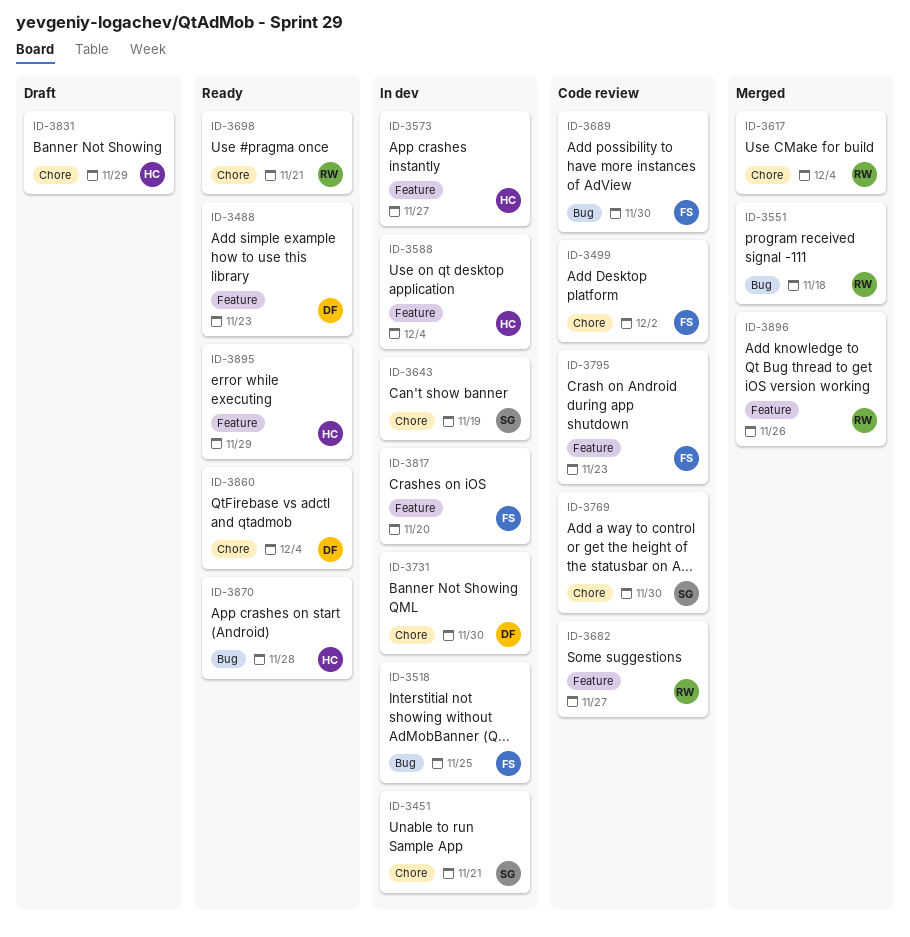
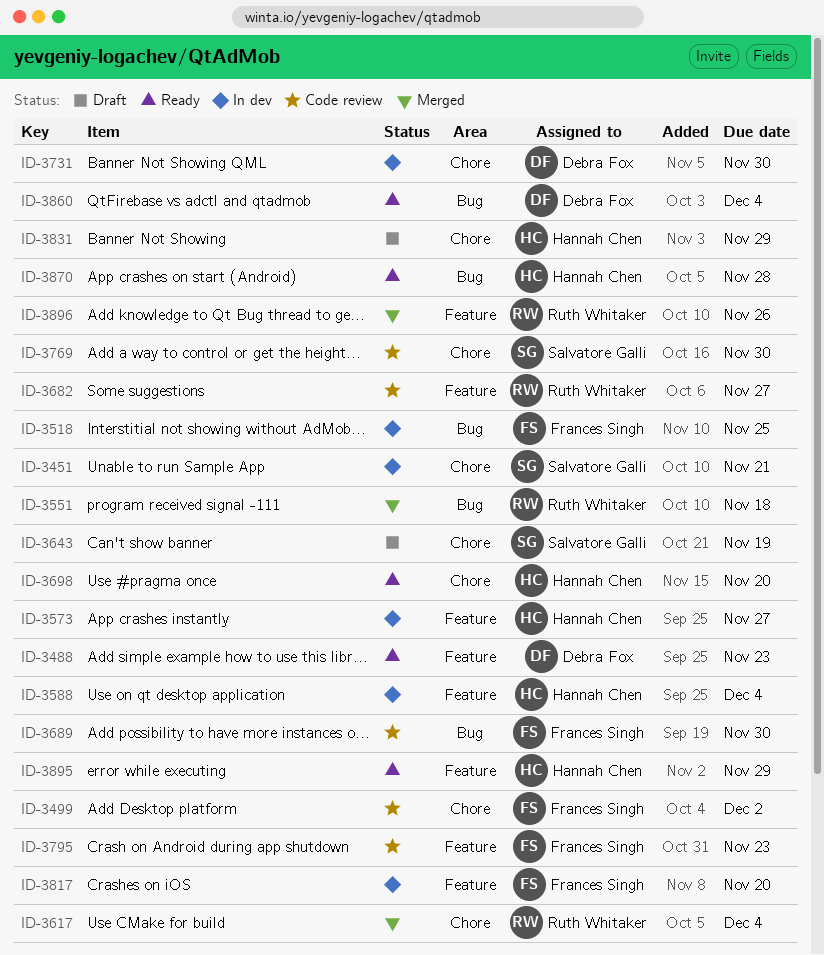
ID-3643, status: In dev -> Draft
ID-3698, owner: Ruth Whitaker -> Hannah Chen
ID-3698, due: Nov 21 -> Nov 20
ID-3860, label: Chore -> Bug

